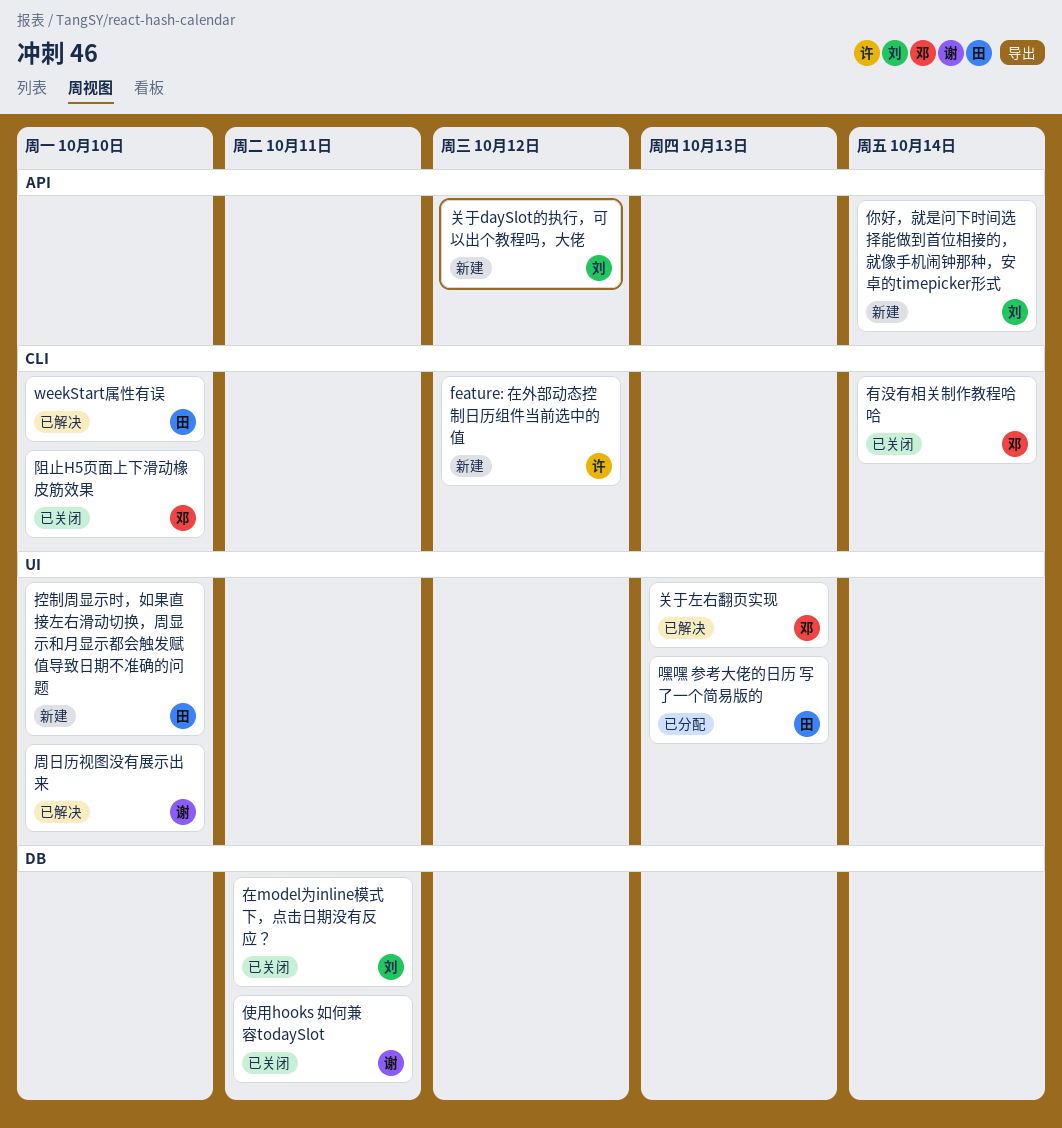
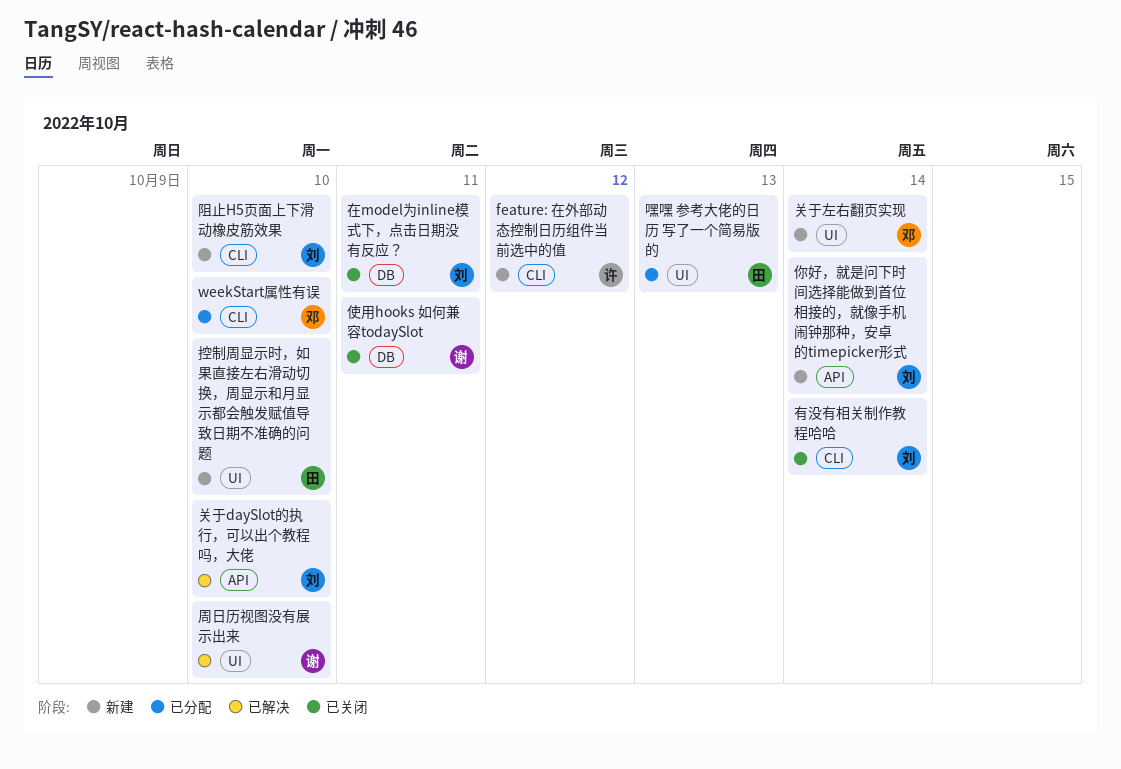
weekStart属性有误, status: 已解决 -> 已分配
weekStart属性有误, owner: 田 -> 邓
关于daySlot的执行，可以出个教程吗，大佬, status: 新建 -> 已解决
关于daySlot的执行，可以出个教程吗，大佬, due: Oct 12 -> Oct 10
关于左右翻页实现, status: 已解决 -> 新建
关于左右翻页实现, due: Oct 13 -> Oct 14
有没有相关制作教程哈哈, owner: 邓 -> 刘
阻止H5页面上下滑动橡皮筋效果, status: 已关闭 -> 新建
阻止H5页面上下滑动橡皮筋效果, owner: 邓 -> 刘

